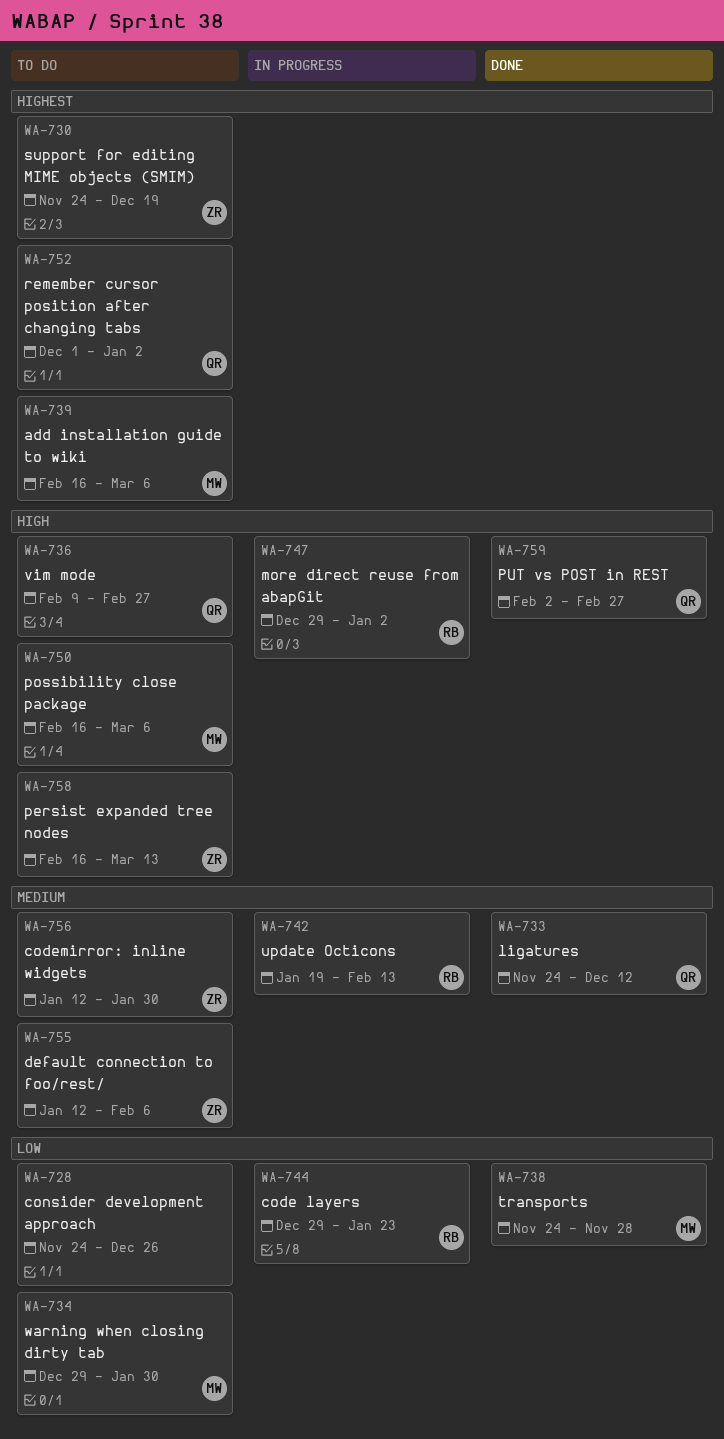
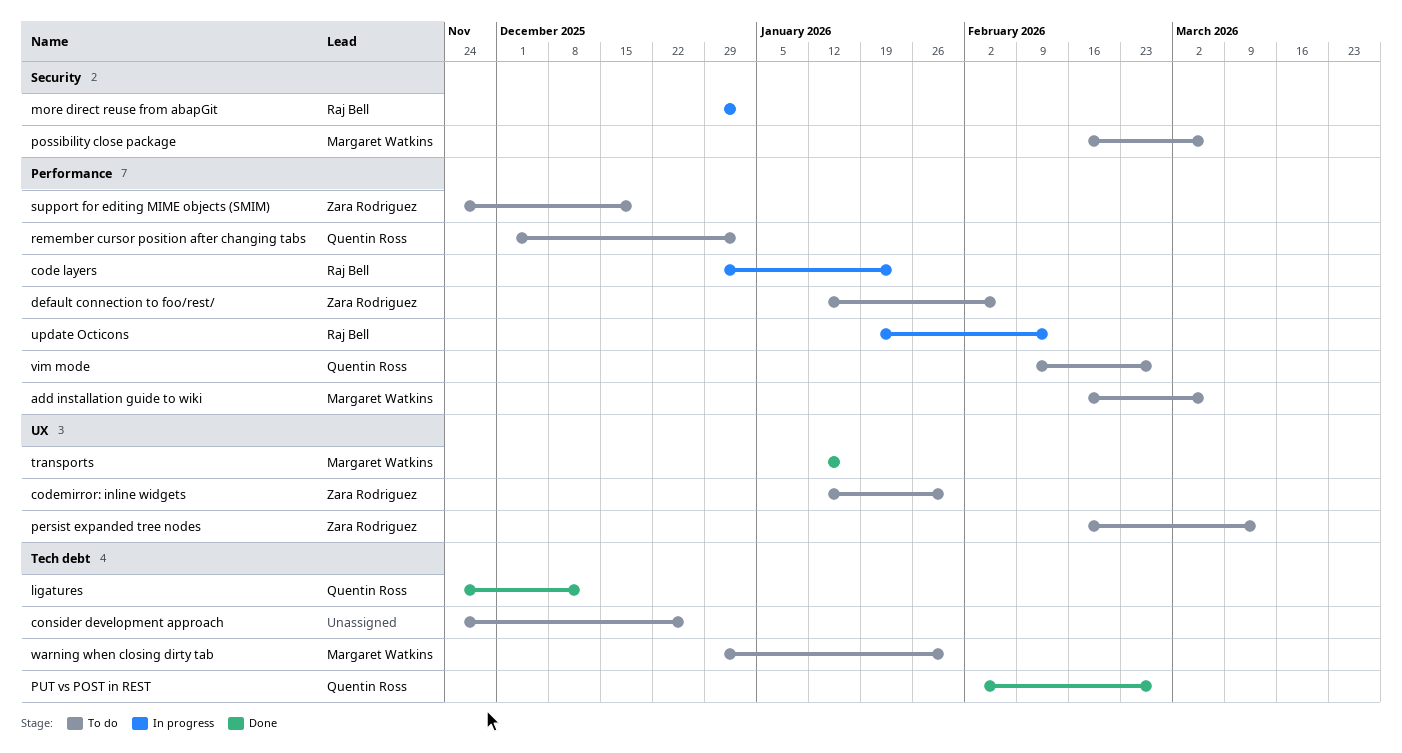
transports, start: Nov 24 -> Jan 12
transports, due: Nov 28 -> Jan 16

